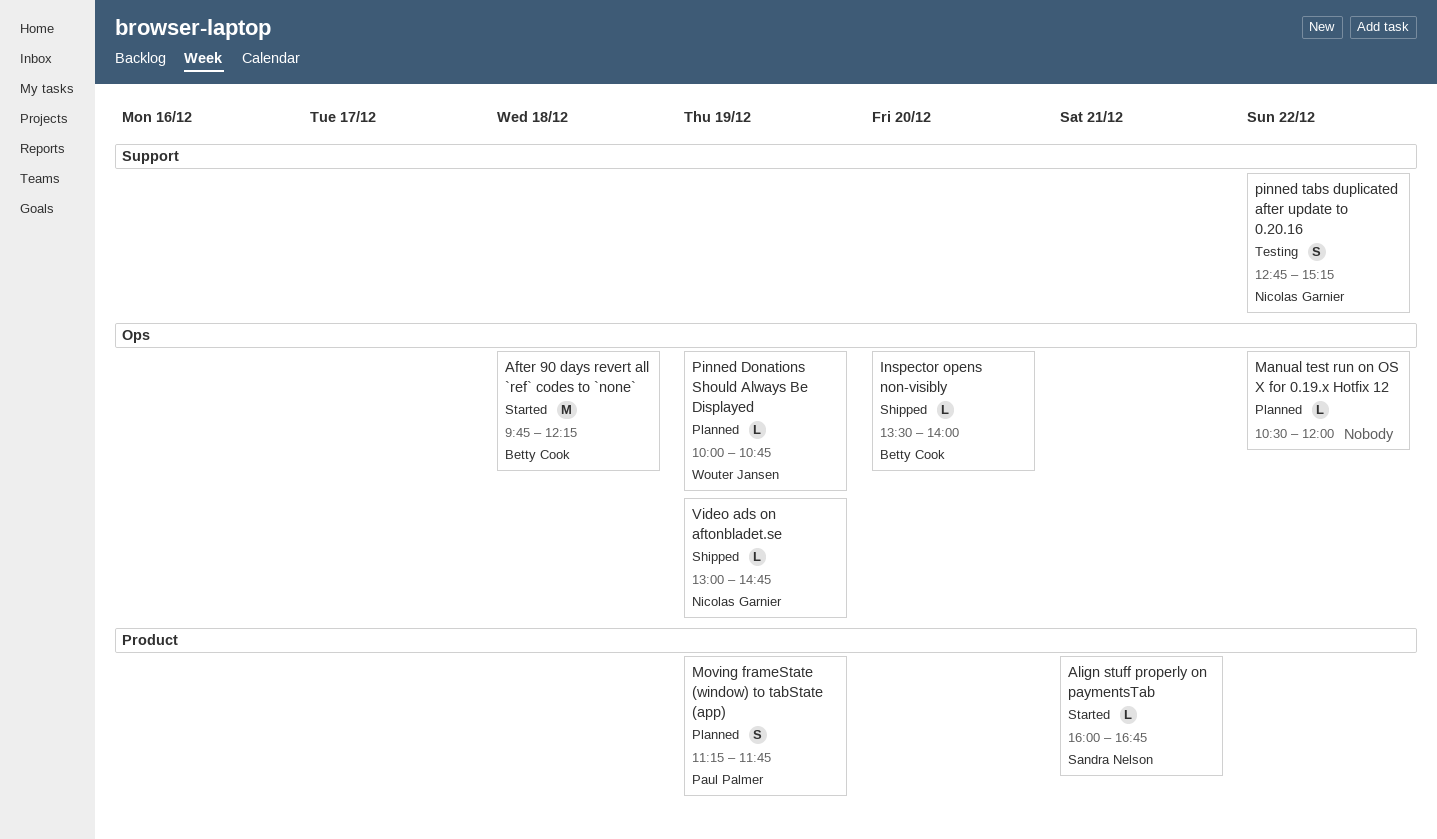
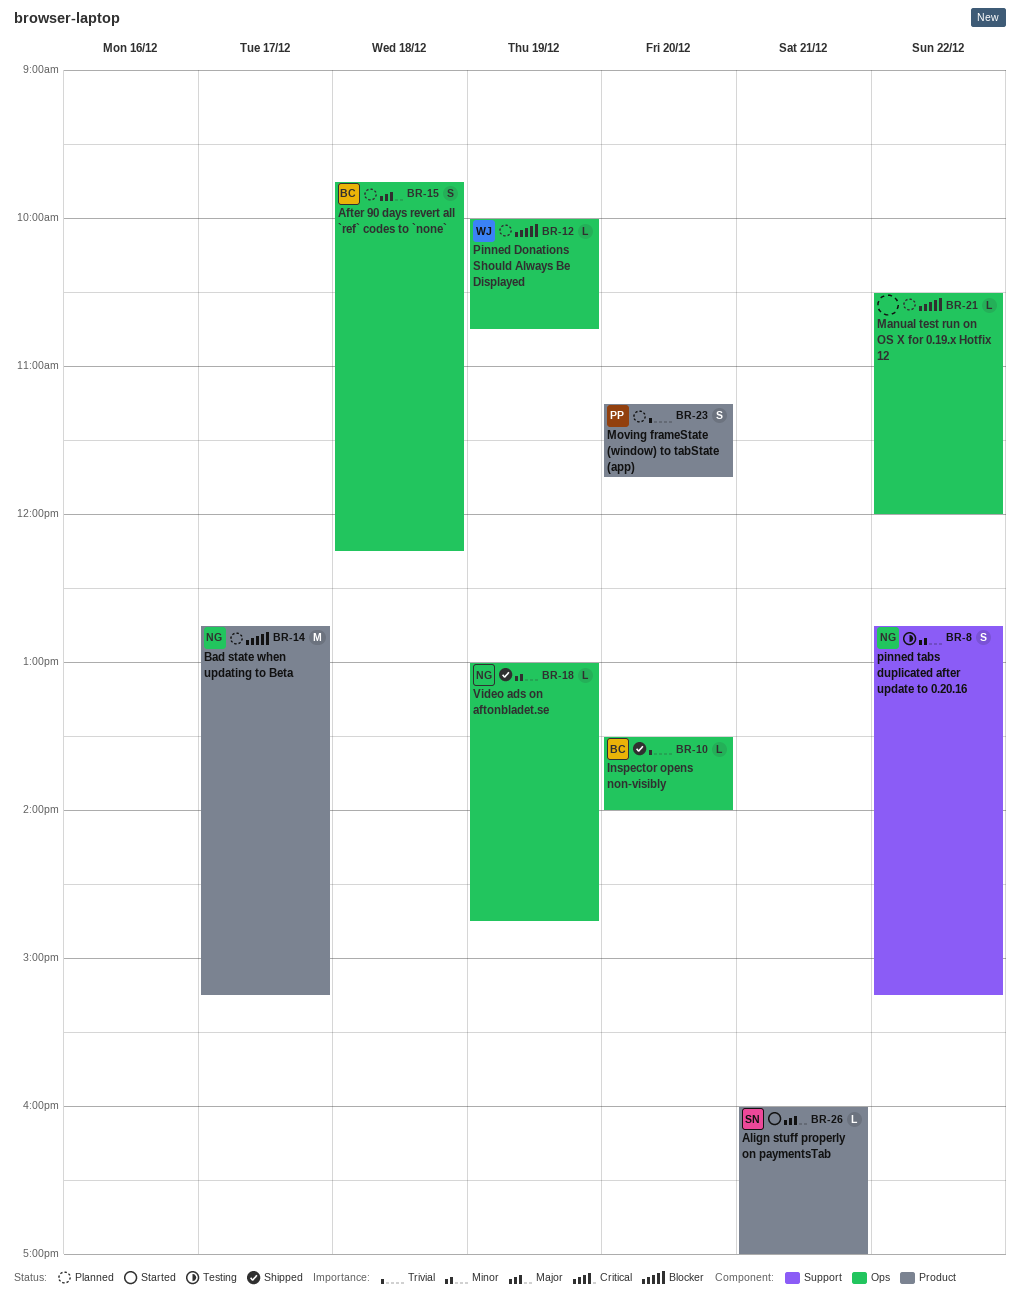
After 90 days revert all `ref` codes to `none`, status: Started -> Planned
After 90 days revert all `ref` codes to `none`, estimate: M -> S
Align stuff properly on paymentsTab, ends: 16:45 -> 17:00
Bad state when updating to Beta: none -> present
Moving frameState (window) to tabState (app), day: Dec 19 -> Dec 20

